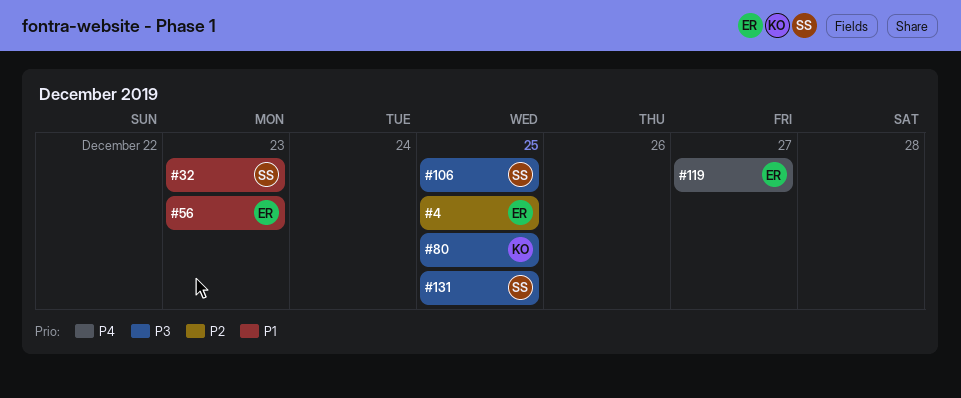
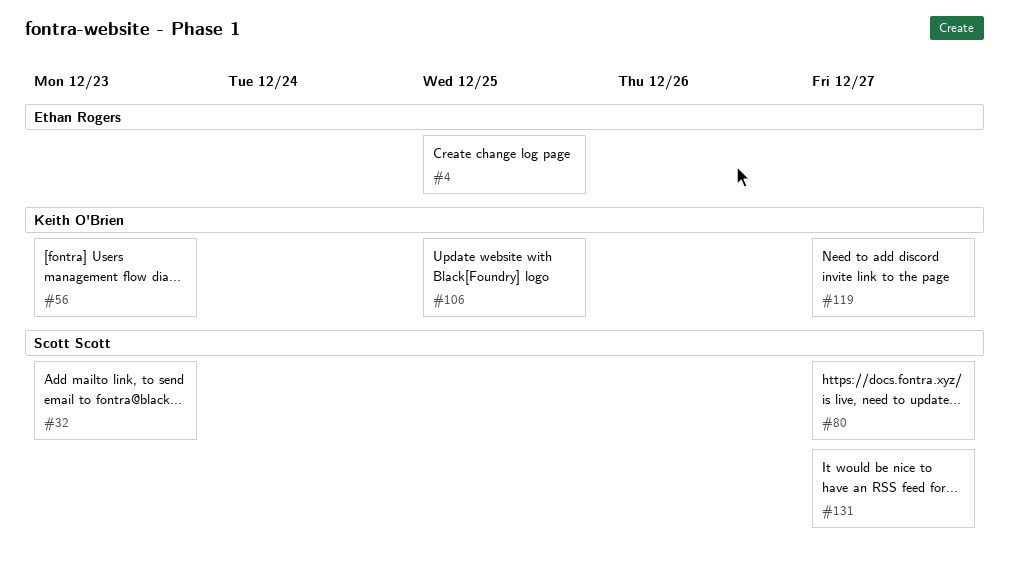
#56, owner: Ethan Rogers -> Keith O'Brien
#80, owner: Keith O'Brien -> Scott Scott
#80, due: Dec 25 -> Dec 27
#106, owner: Scott Scott -> Keith O'Brien
#119, owner: Ethan Rogers -> Keith O'Brien
#131, due: Dec 25 -> Dec 27

